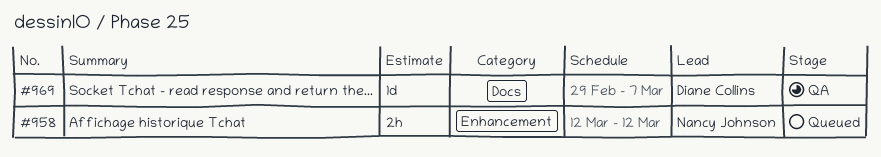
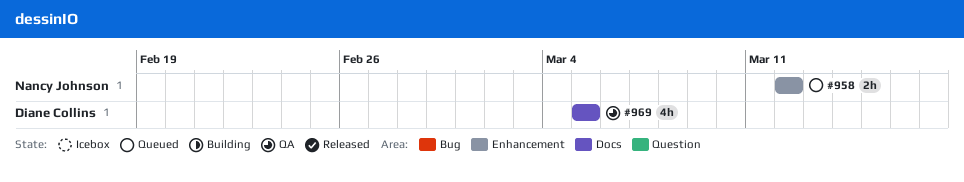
#969, estimate: 1d -> 4h
#969, start: Feb 29 -> Mar 5
#969, due: Mar 7 -> Mar 5

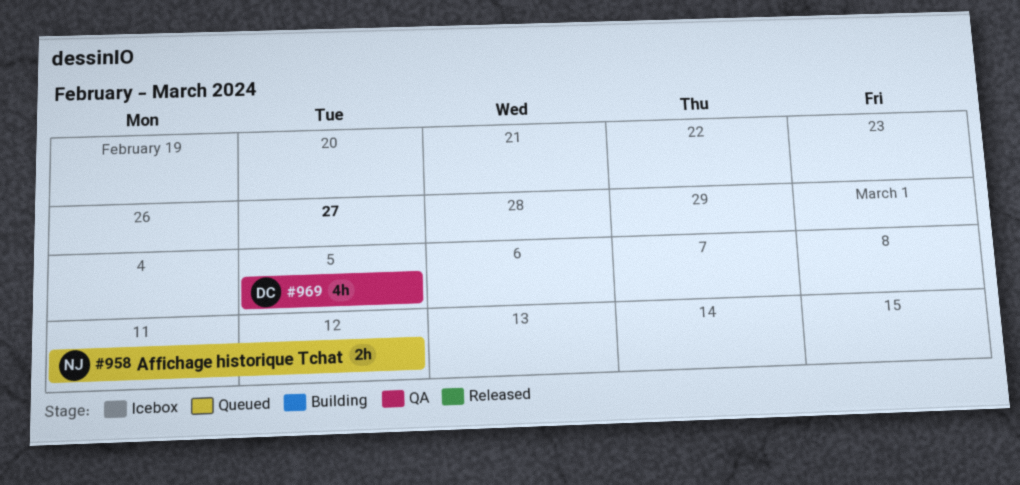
#958, start: Mar 12 -> Mar 11

